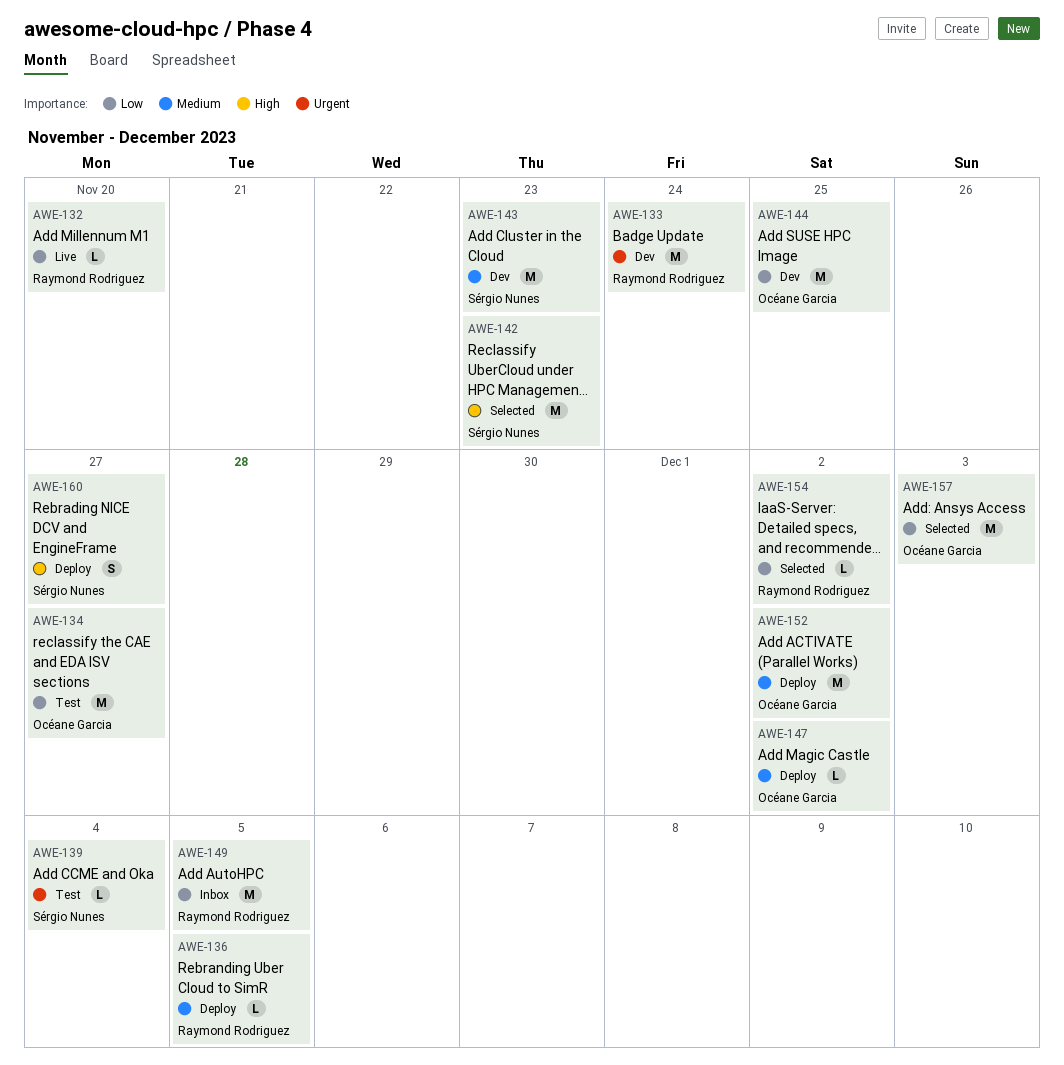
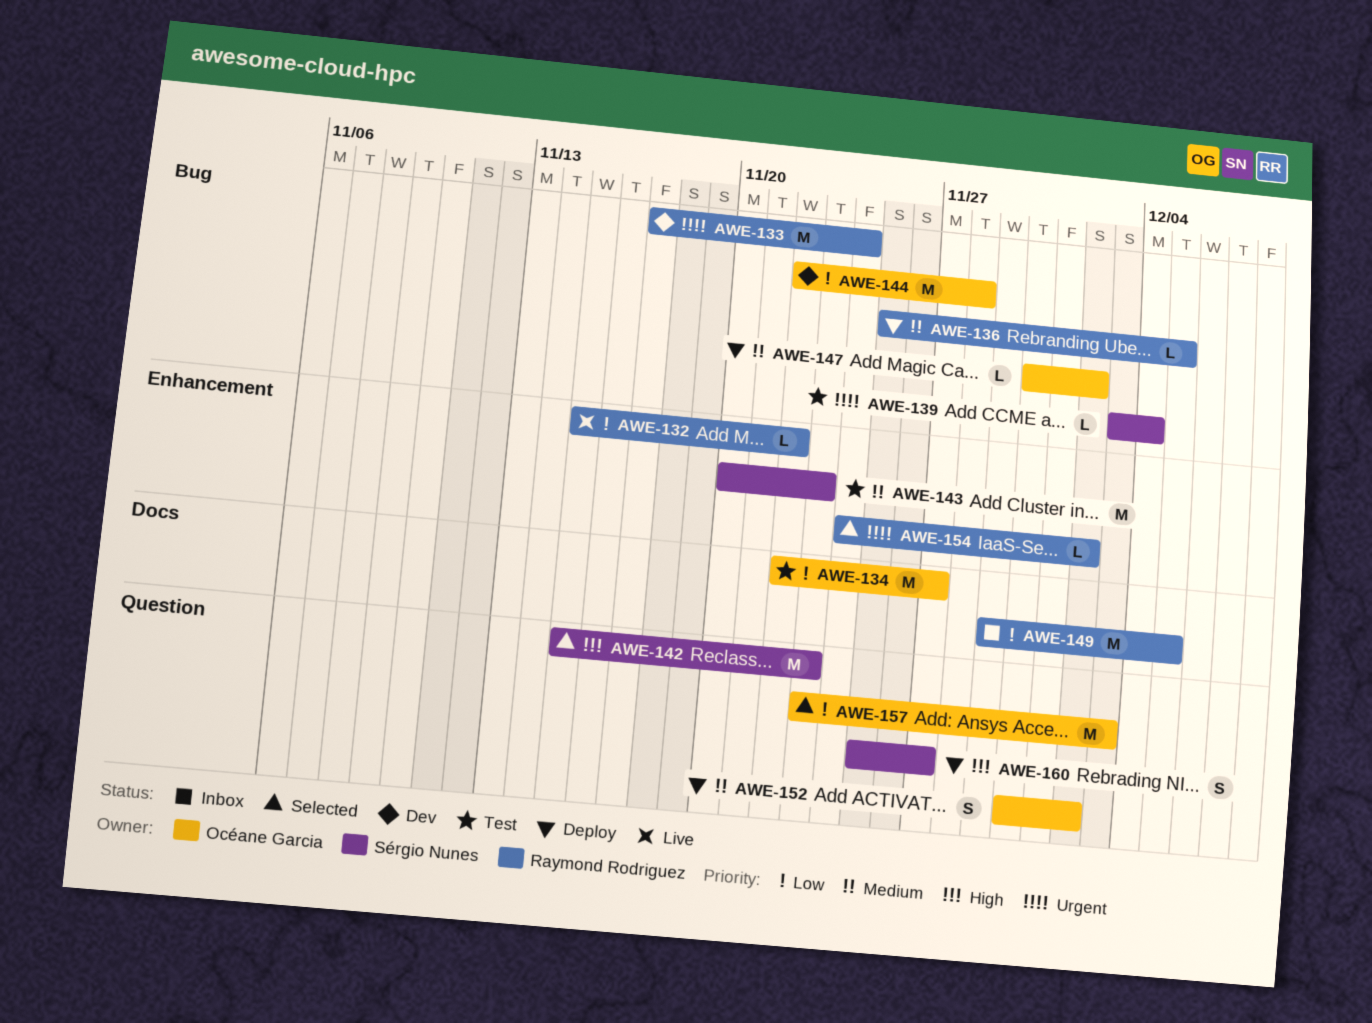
AWE-132, due: Nov 20 -> Nov 22
AWE-143, status: Dev -> Test
AWE-144, due: Nov 25 -> Nov 28
AWE-152, estimate: M -> S
AWE-154, priority: Low -> Urgent

